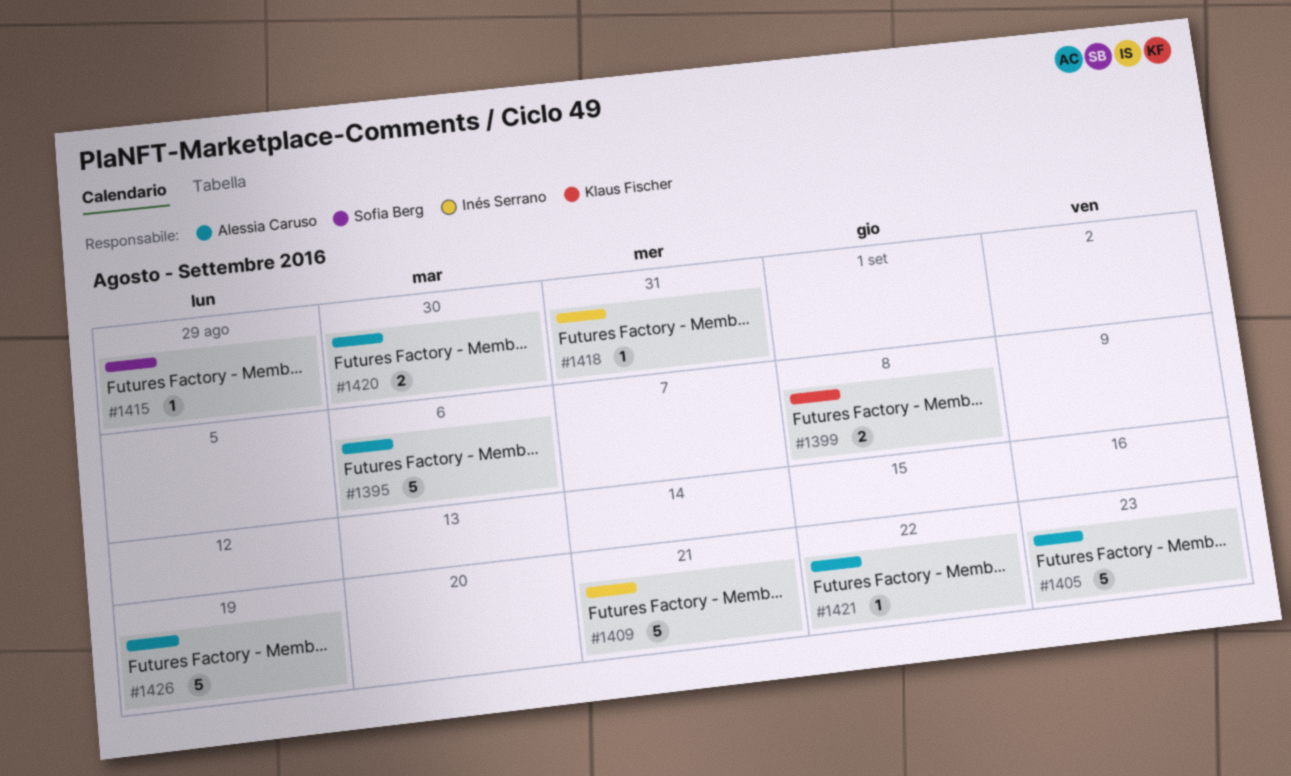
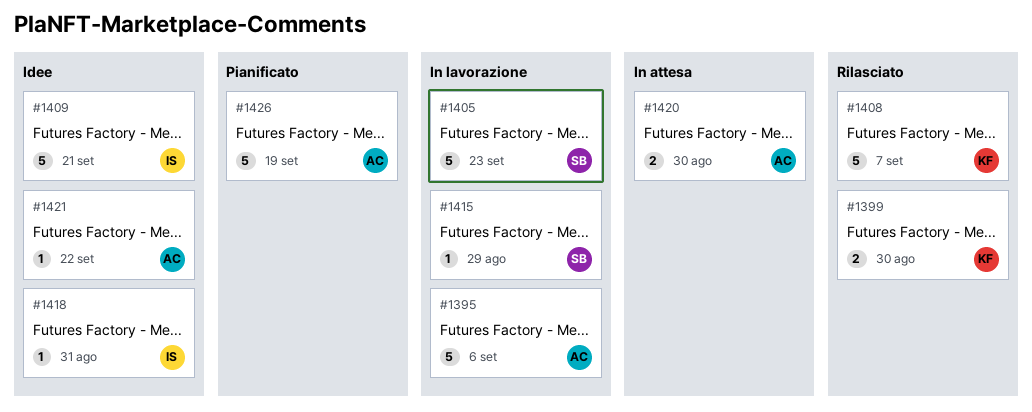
#1399, due: Sep 8 -> Aug 30
#1405, owner: Alessia Caruso -> Sofia Berg
#1408: none -> present

